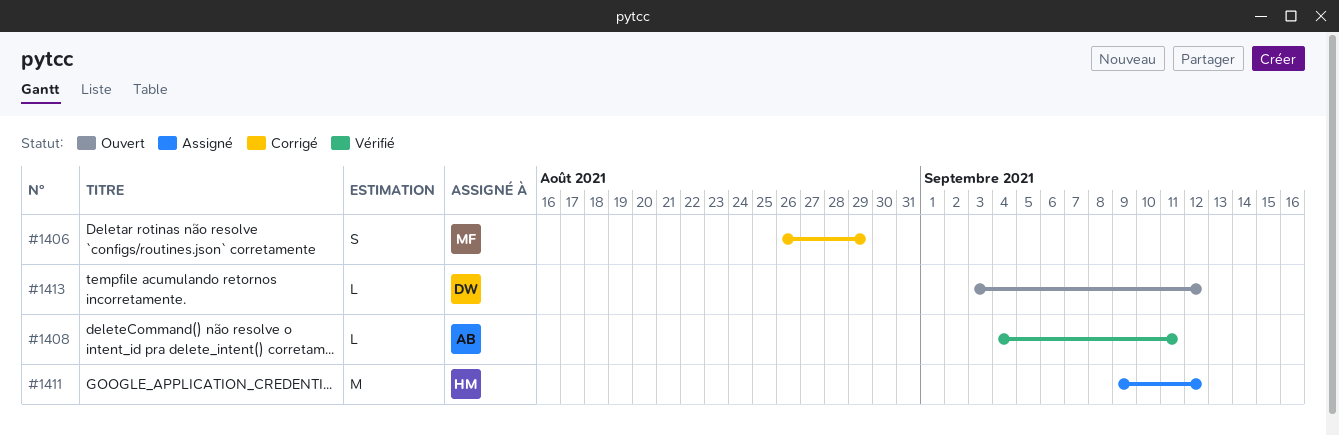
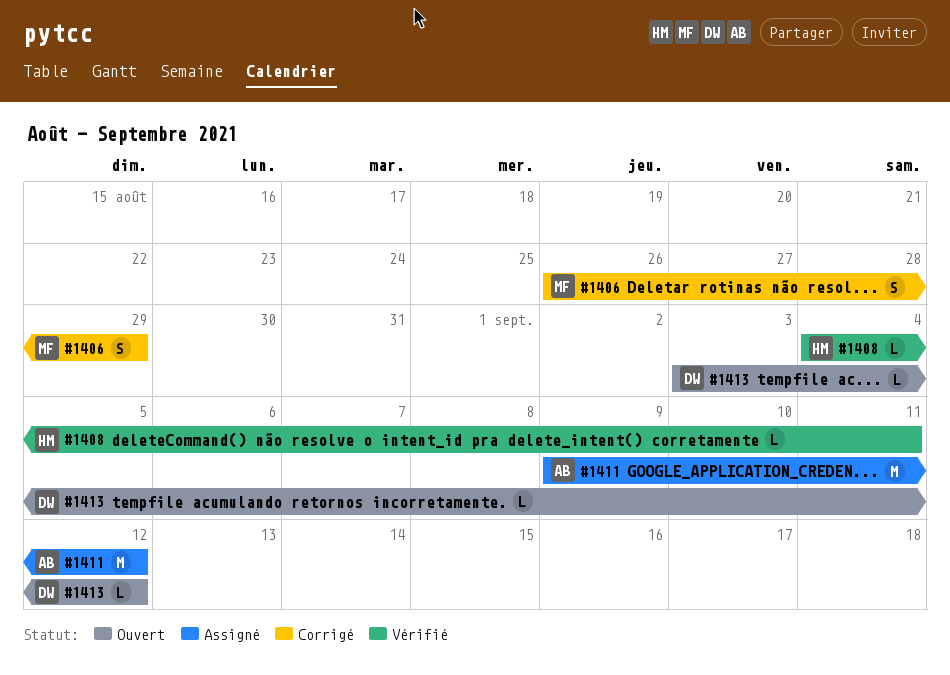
#1408, owner: AB -> HM
#1411, owner: HM -> AB

